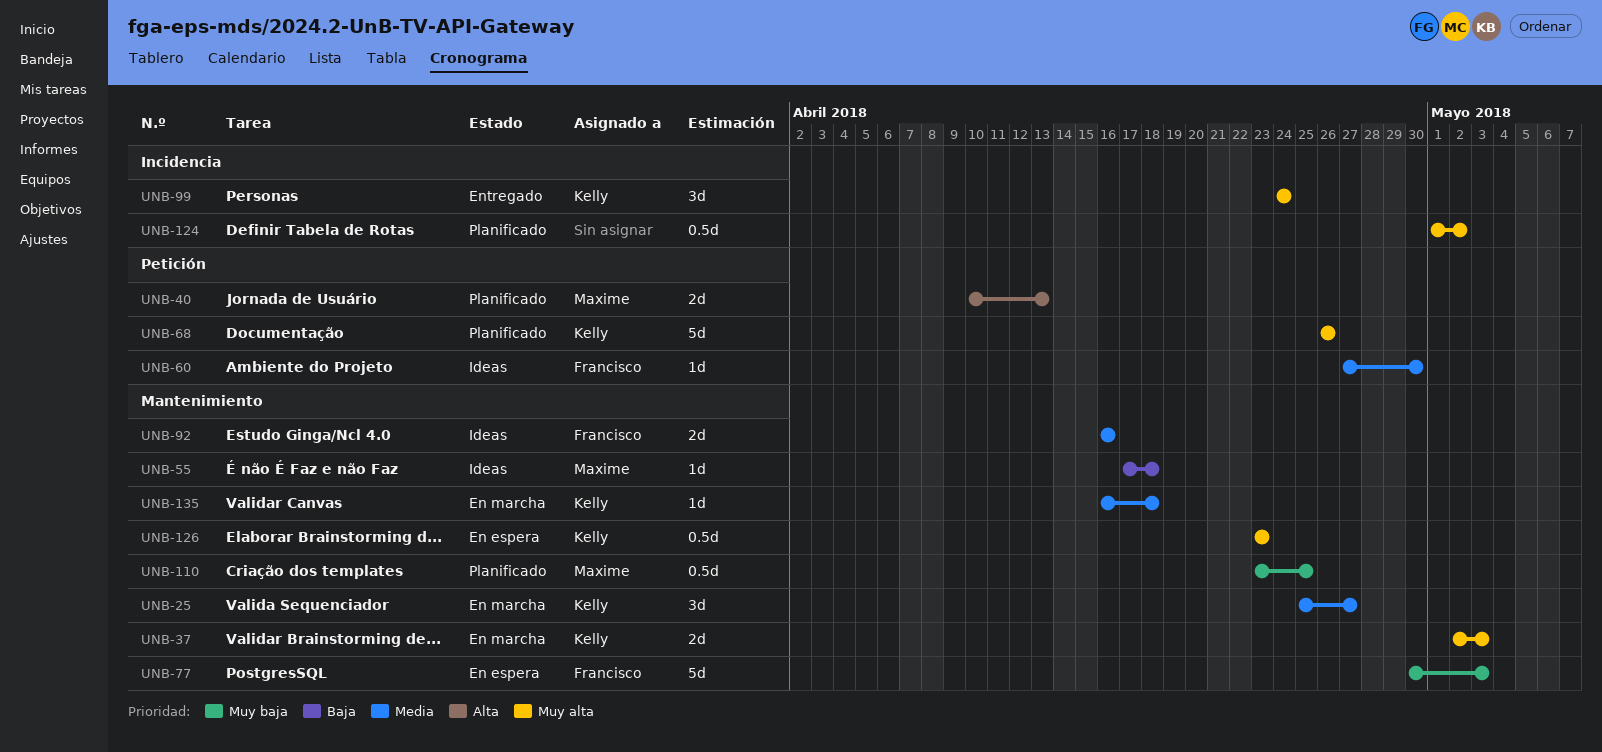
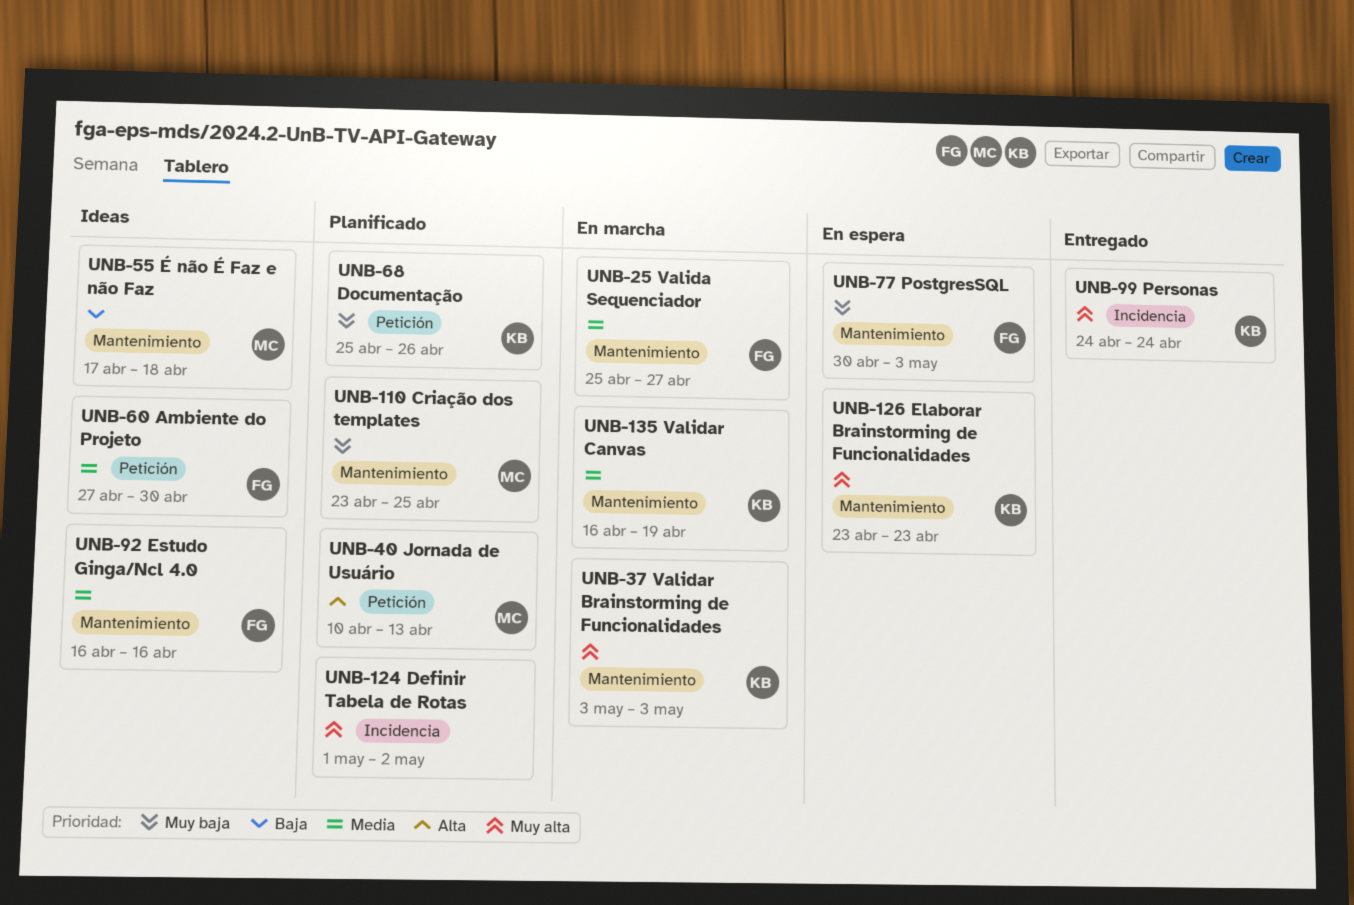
UNB-25, owner: Kelly -> Francisco
UNB-37, start: May 2 -> May 3
UNB-68, priority: Muy alta -> Muy baja
UNB-68, start: Apr 26 -> Apr 25
UNB-135, due: Apr 18 -> Apr 19

